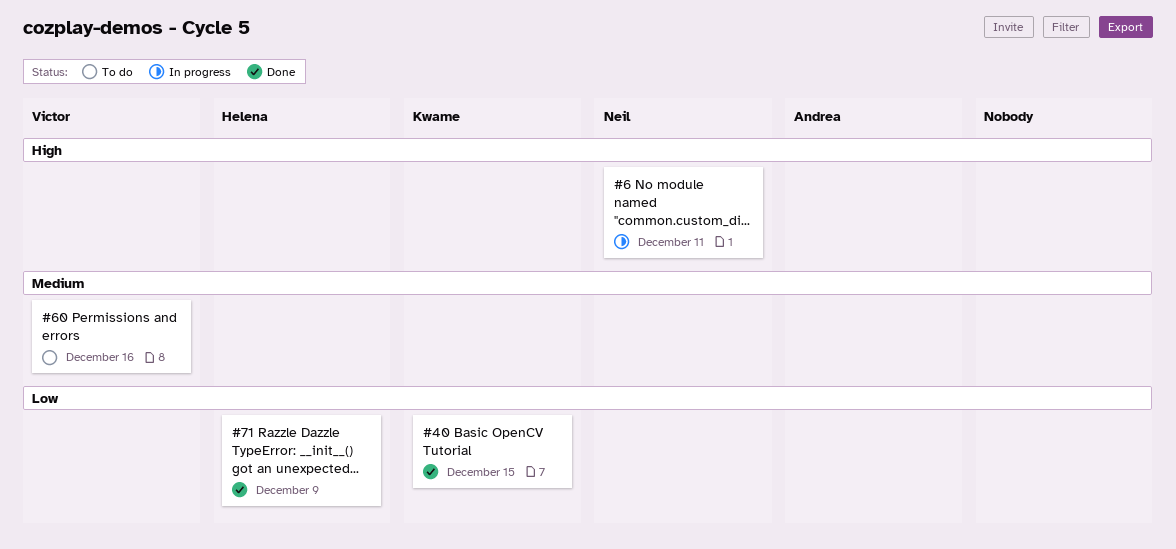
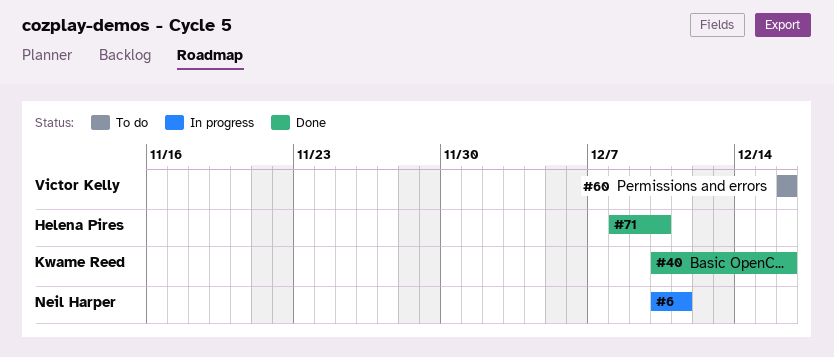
#40, due: Dec 15 -> Dec 16
#71, due: Dec 9 -> Dec 10

